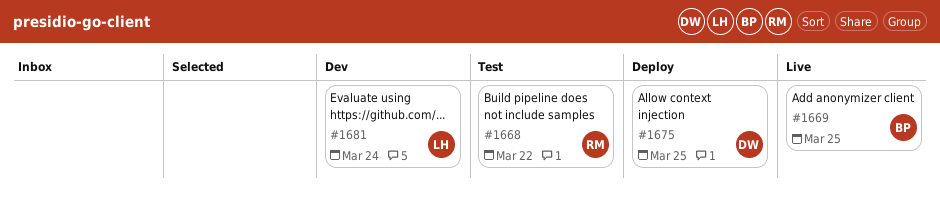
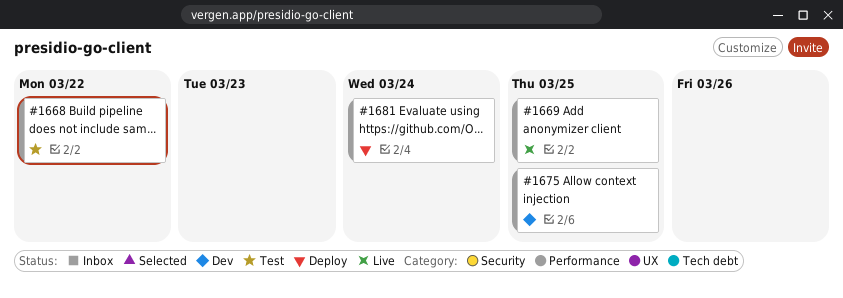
#1675, status: Deploy -> Dev
#1681, status: Dev -> Deploy

